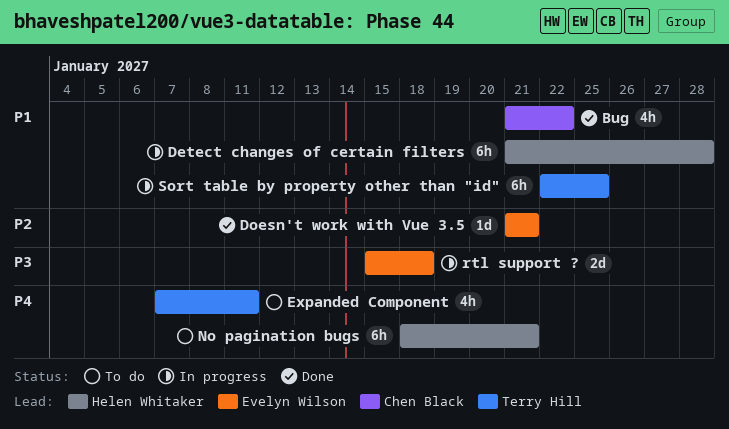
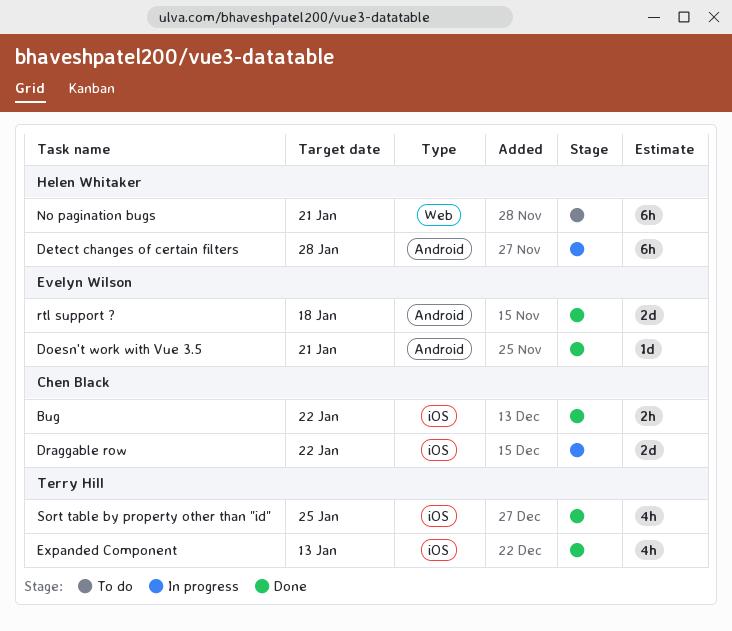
Bug, estimate: 4h -> 2h
Draggable row: none -> present
Expanded Component, status: To do -> Done
Expanded Component, due: Jan 11 -> Jan 13
rtl support ?, status: In progress -> Done
Sort table by property other than "id", status: In progress -> Done
Sort table by property other than "id", estimate: 6h -> 4h

